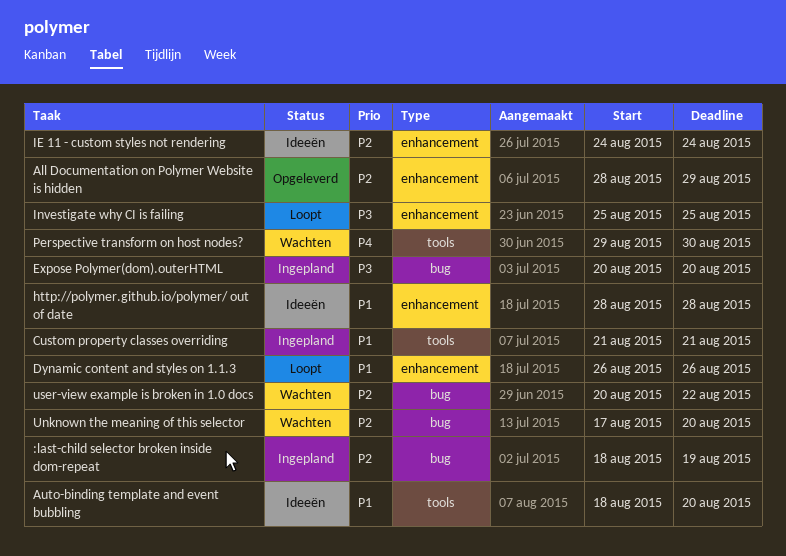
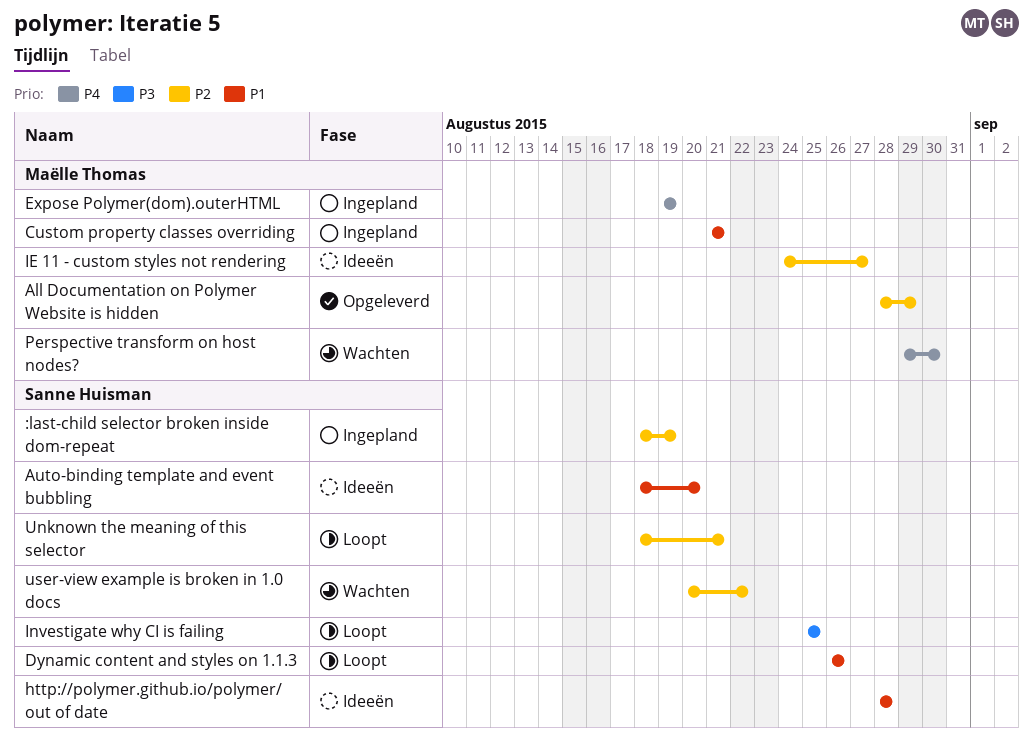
Expose Polymer(dom).outerHTML, priority: P3 -> P4
Expose Polymer(dom).outerHTML, start: Aug 20 -> Aug 19
Expose Polymer(dom).outerHTML, due: Aug 20 -> Aug 19
IE 11 - custom styles not rendering, due: Aug 24 -> Aug 27
Unknown the meaning of this selector, status: Wachten -> Loopt
Unknown the meaning of this selector, start: Aug 17 -> Aug 18
Unknown the meaning of this selector, due: Aug 20 -> Aug 21

